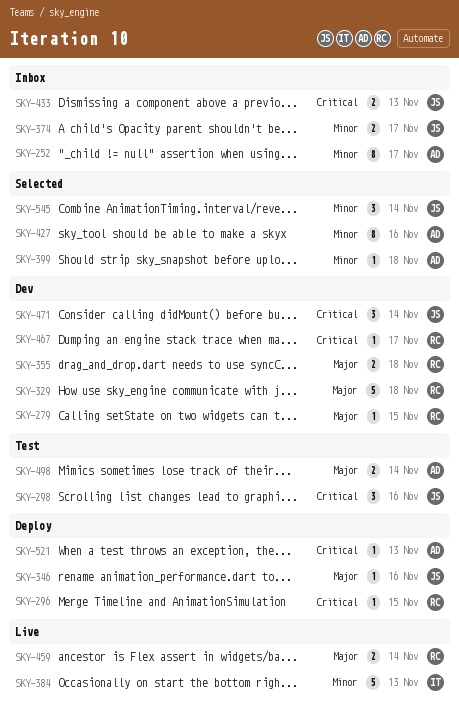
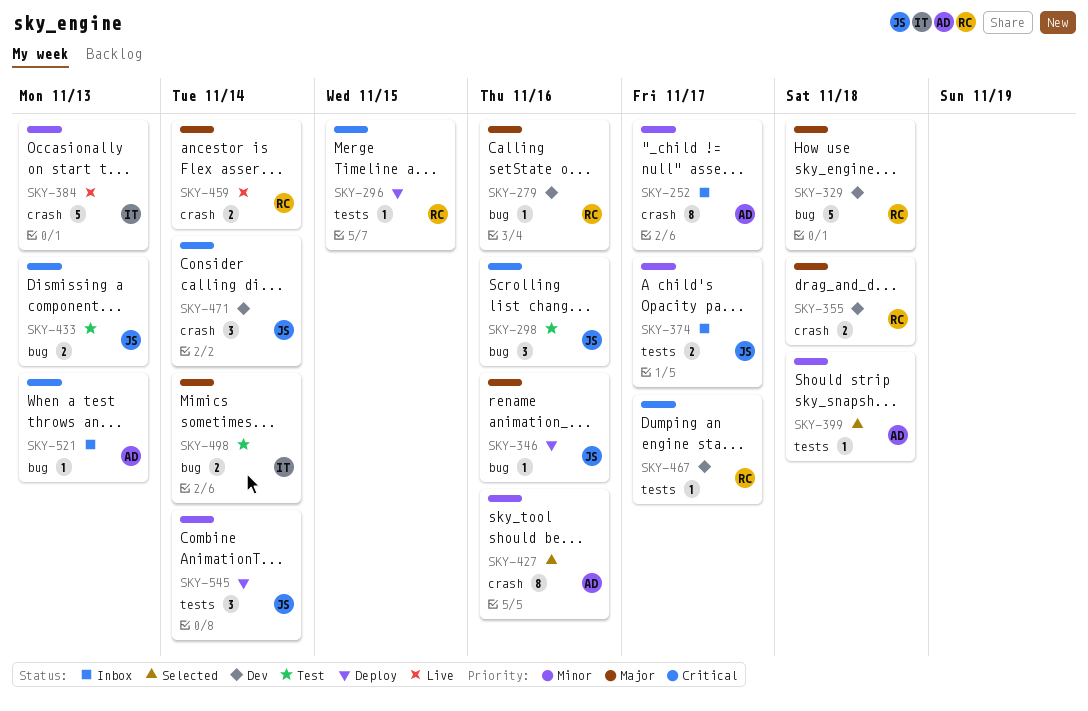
SKY-279, due: Nov 15 -> Nov 16
SKY-433, status: Inbox -> Test
SKY-498, owner: AD -> IT
SKY-521, status: Deploy -> Inbox
SKY-545, status: Selected -> Deploy

